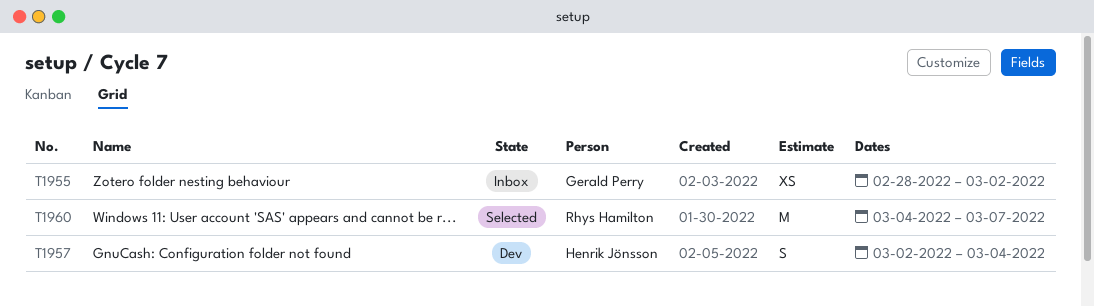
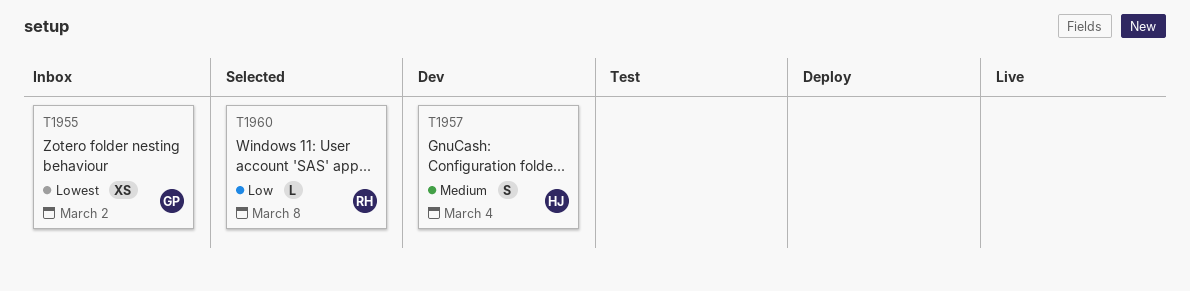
T1960, estimate: M -> L
T1960, due: Mar 7 -> Mar 8

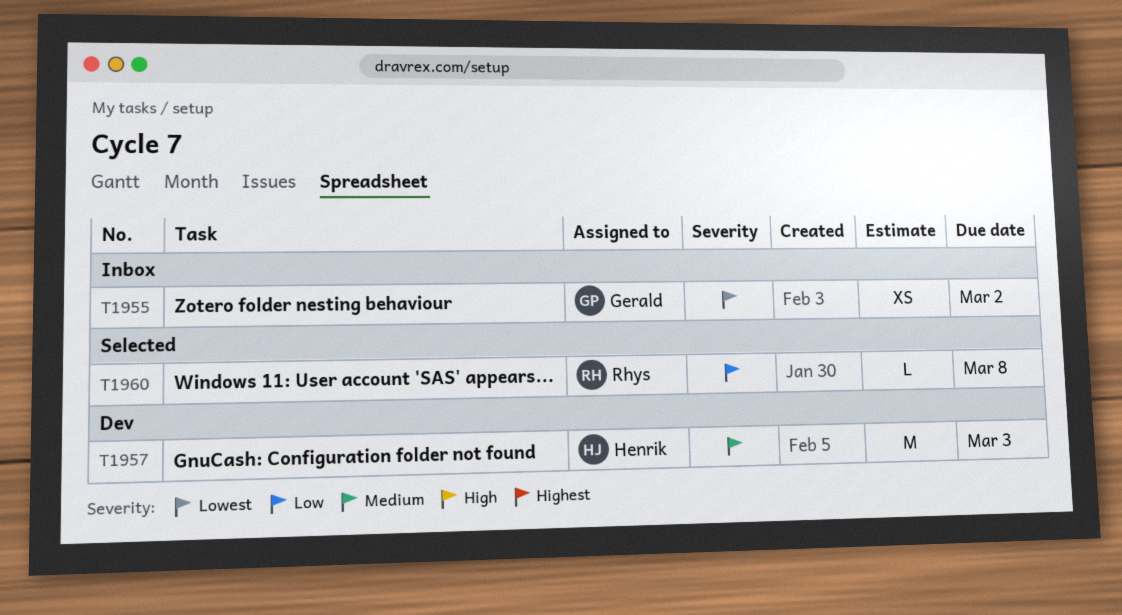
T1957, estimate: S -> M
T1957, due: Mar 4 -> Mar 3

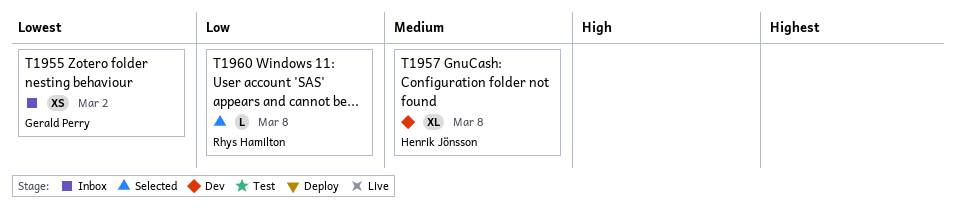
T1957, estimate: M -> XL
T1957, due: Mar 3 -> Mar 8

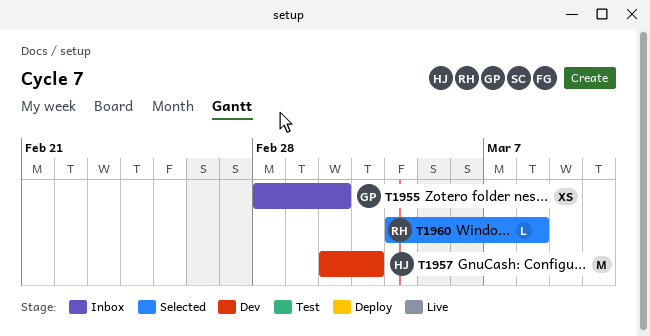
T1957, estimate: XL -> M
T1957, due: Mar 8 -> Mar 3

